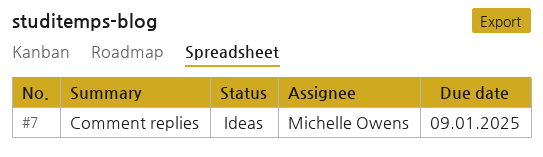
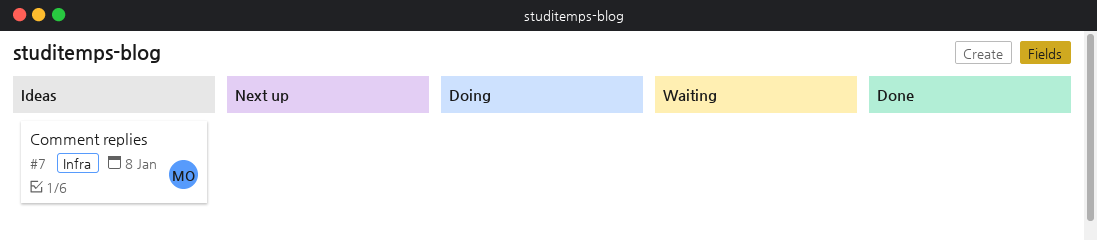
#7, due: Jan 9 -> Jan 8

